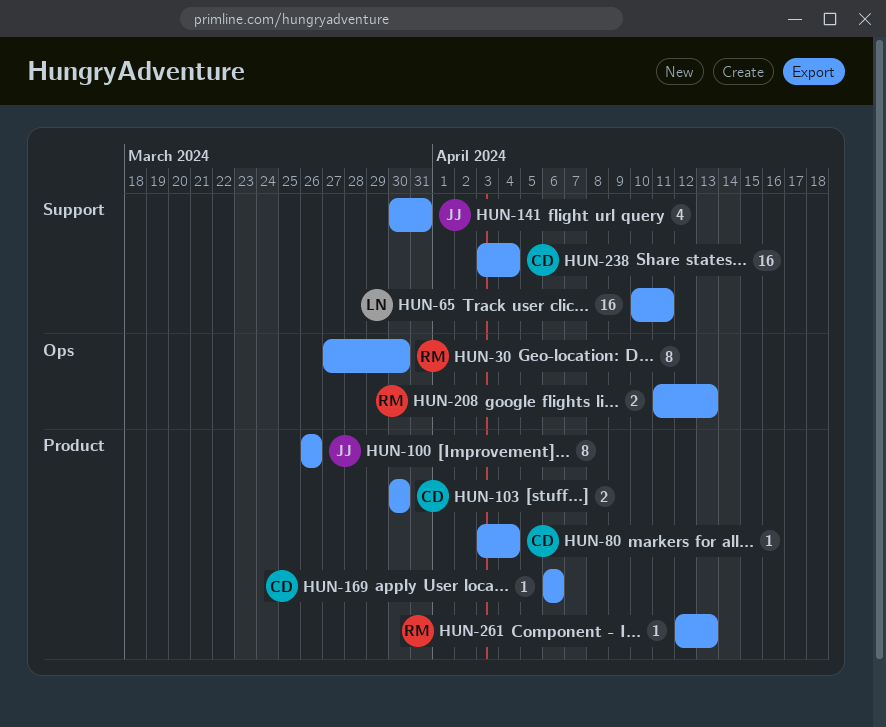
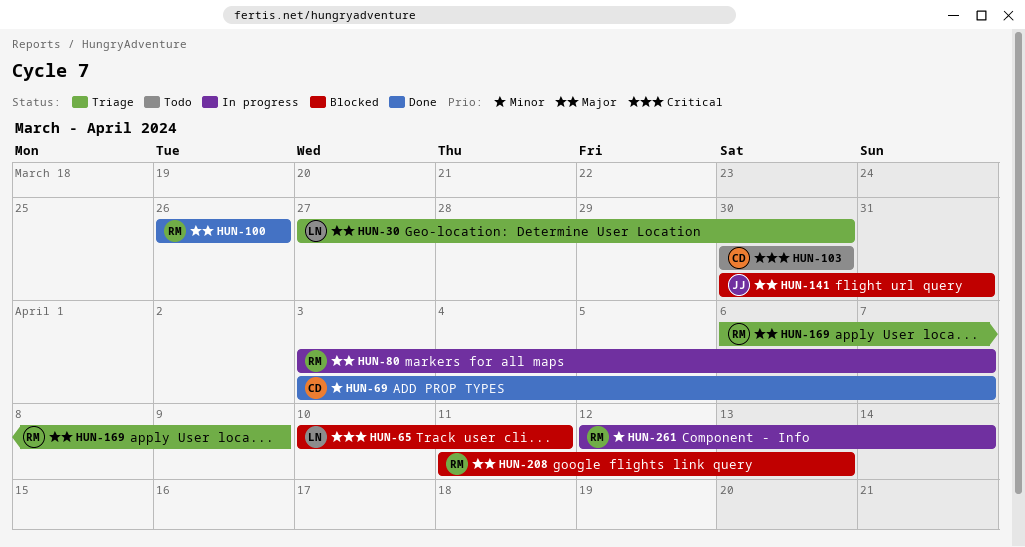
HUN-30, owner: RM -> LN
HUN-69: none -> present
HUN-80, owner: CD -> RM
HUN-80, due: Apr 4 -> Apr 7
HUN-100, owner: JJ -> RM
HUN-169, owner: CD -> RM
HUN-169, due: Apr 6 -> Apr 9
HUN-238: present -> none
HUN-261, due: Apr 13 -> Apr 14

